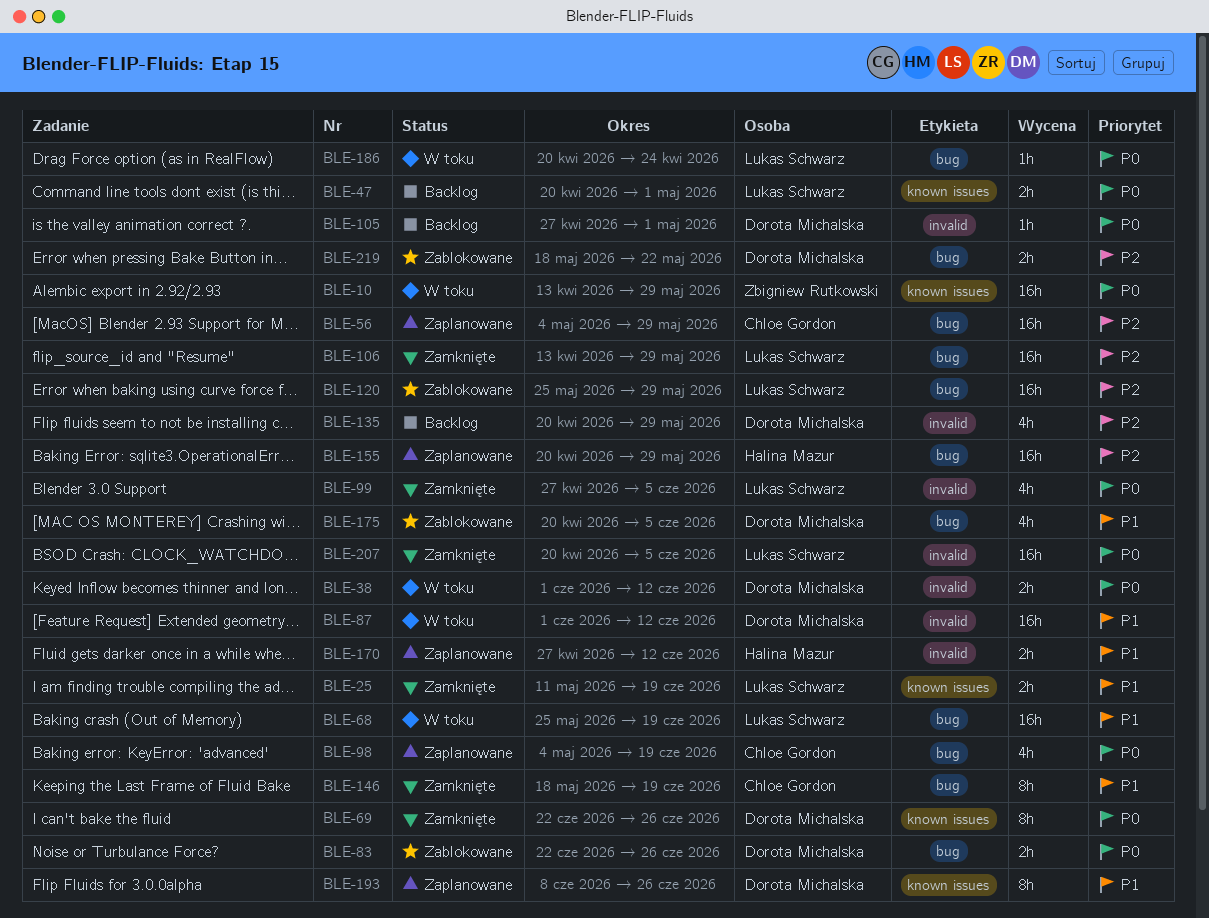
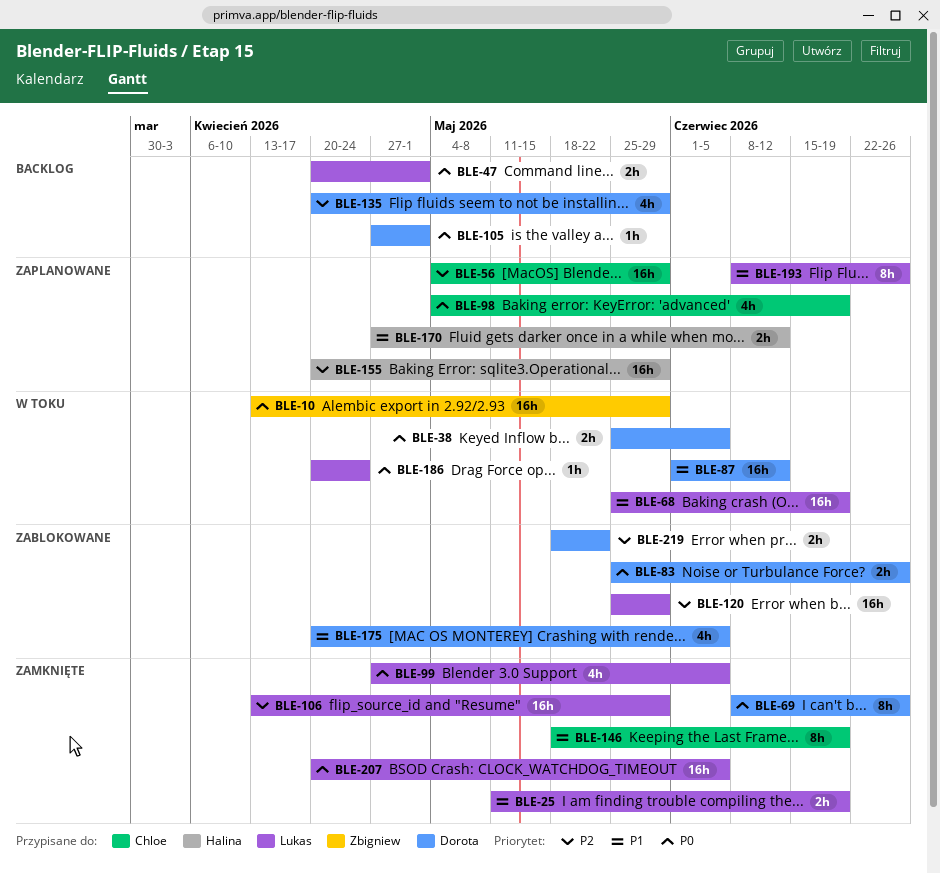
BLE-38, start: Jun 1 -> May 25
BLE-38, due: Jun 12 -> Jun 5
BLE-69, start: Jun 22 -> Jun 8
BLE-83, start: Jun 22 -> May 25
BLE-193, owner: Dorota Michalska -> Lukas Schwarz

